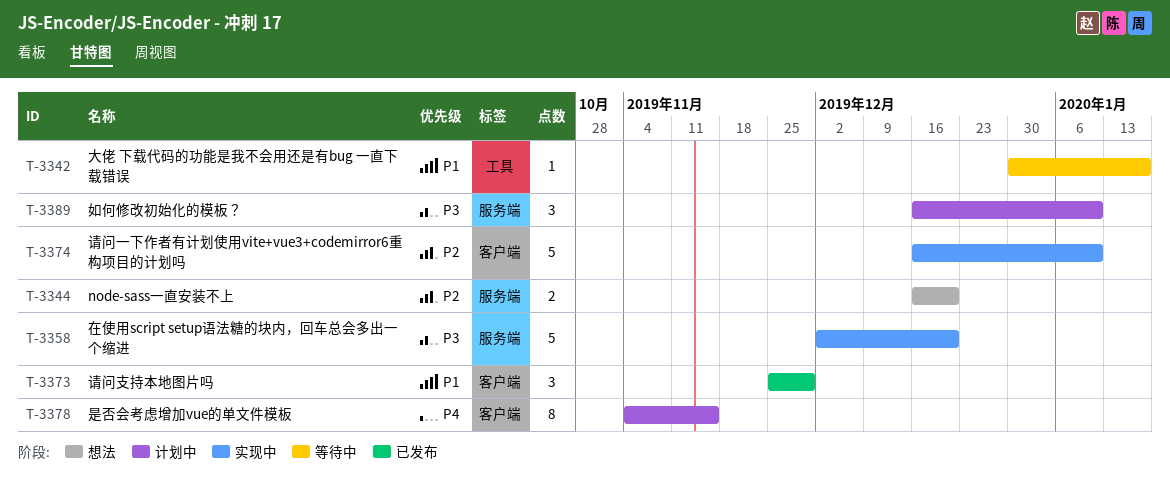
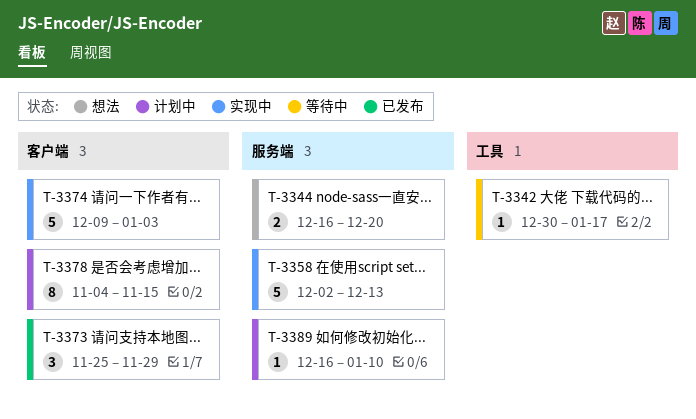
T-3358, due: Dec 20 -> Dec 13
T-3374, start: Dec 16 -> Dec 9
T-3374, due: Jan 10 -> Jan 3
T-3389, estimate: 3 -> 1

